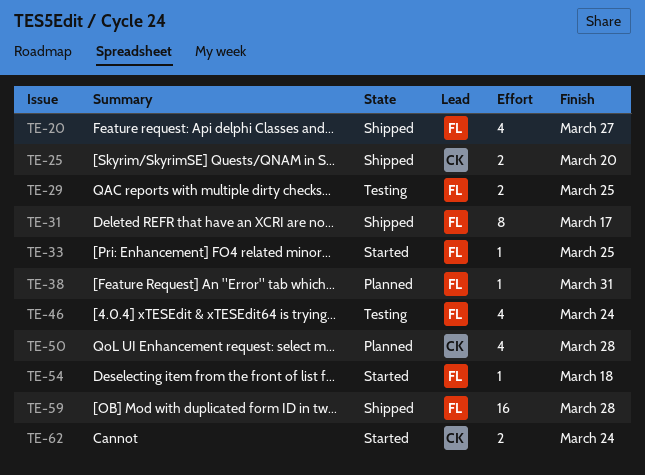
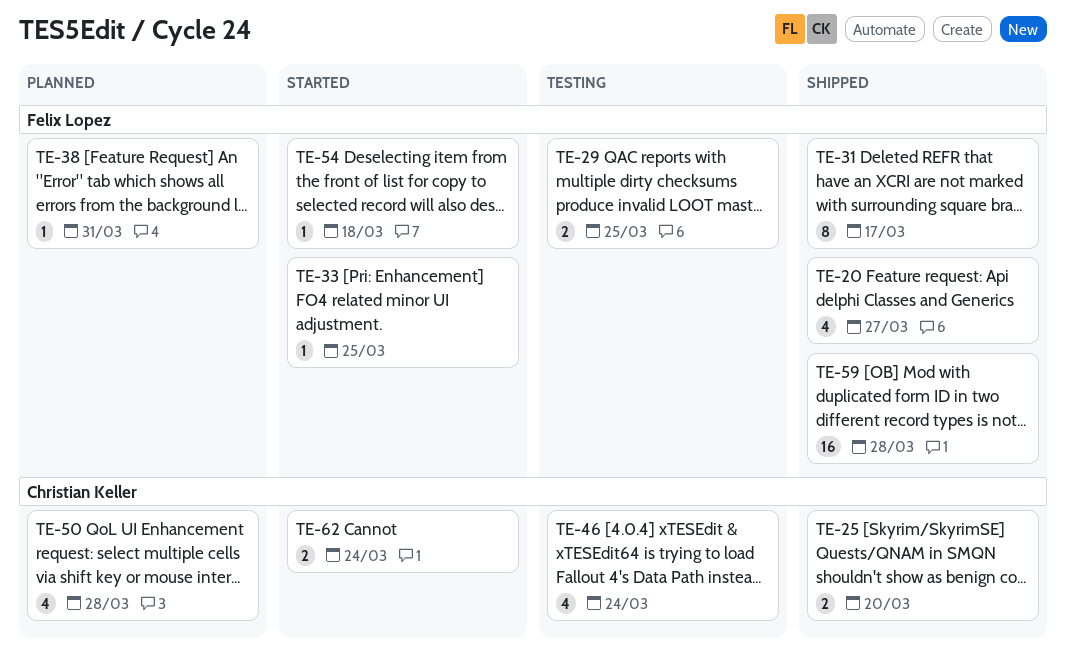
TE-46, owner: Felix Lopez -> Christian Keller

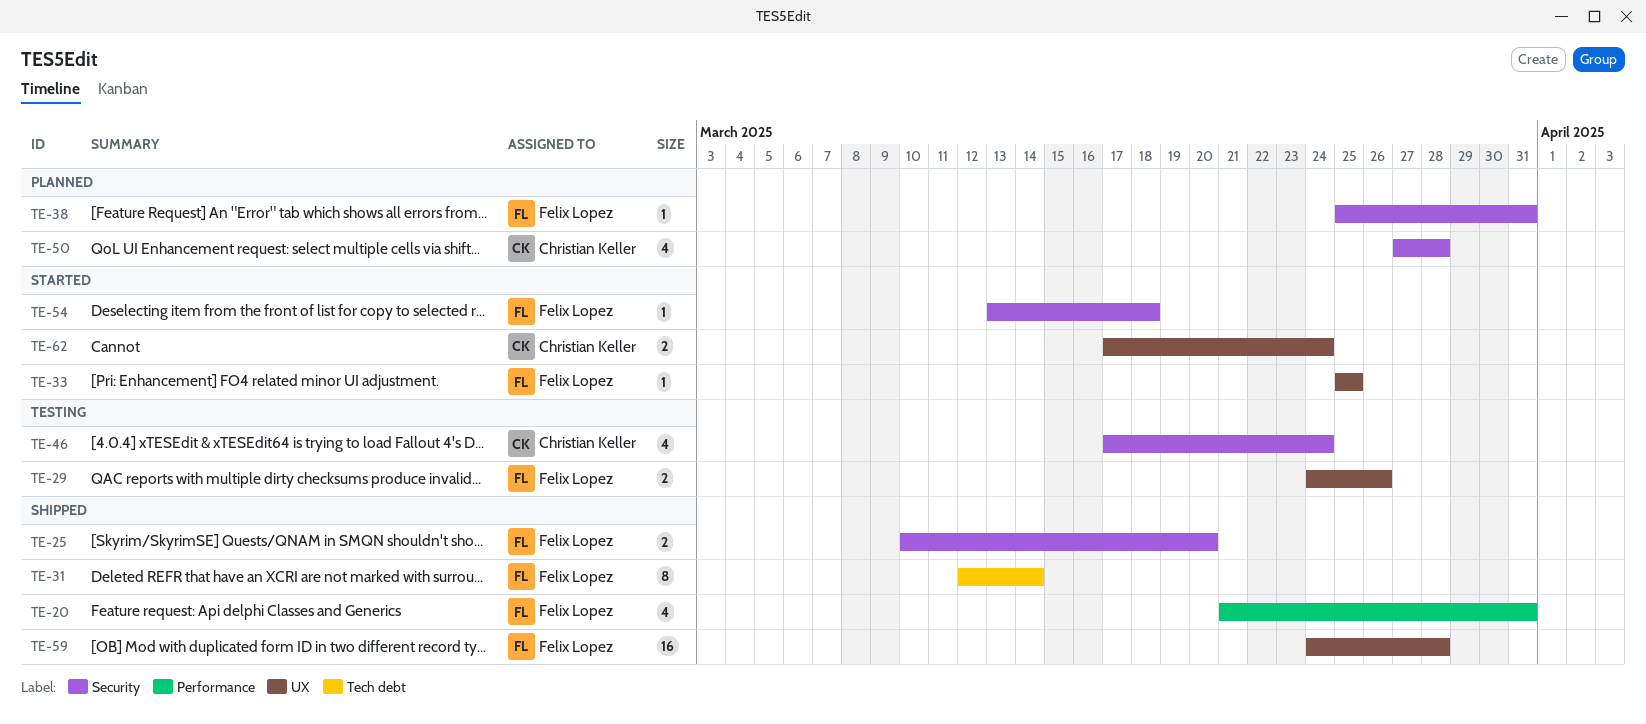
TE-20, due: Mar 27 -> Mar 31
TE-25, owner: Christian Keller -> Felix Lopez
TE-29, due: Mar 25 -> Mar 26
TE-31, due: Mar 17 -> Mar 14

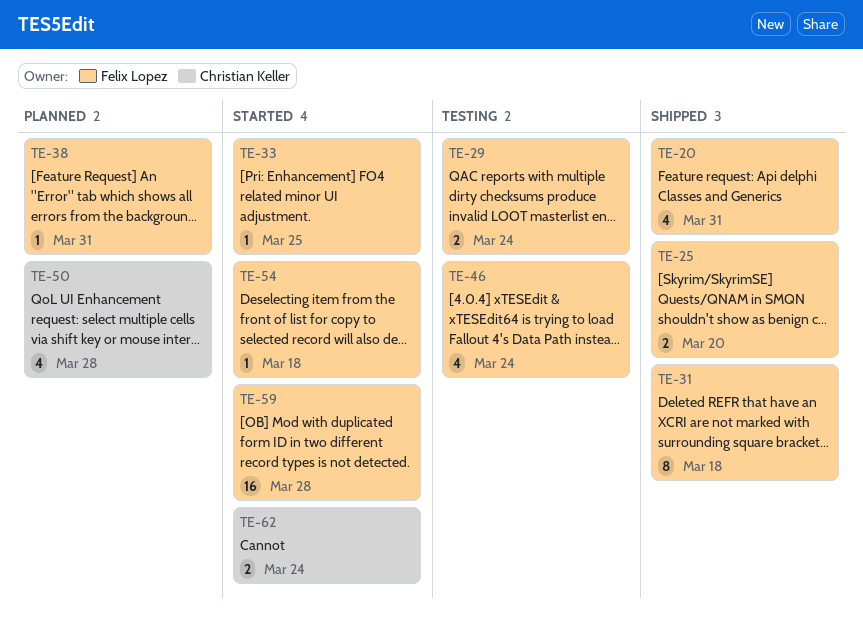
TE-29, due: Mar 26 -> Mar 24
TE-31, due: Mar 14 -> Mar 18
TE-46, owner: Christian Keller -> Felix Lopez
TE-59, status: Shipped -> Started

